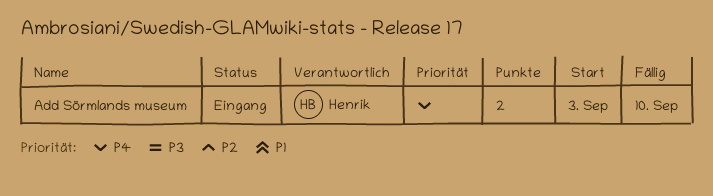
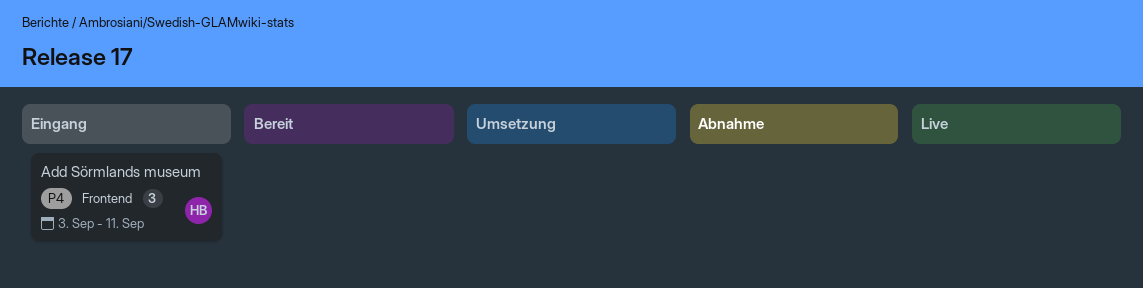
Add Sörmlands museum, estimate: 2 -> 3
Add Sörmlands museum, due: Sep 10 -> Sep 11

